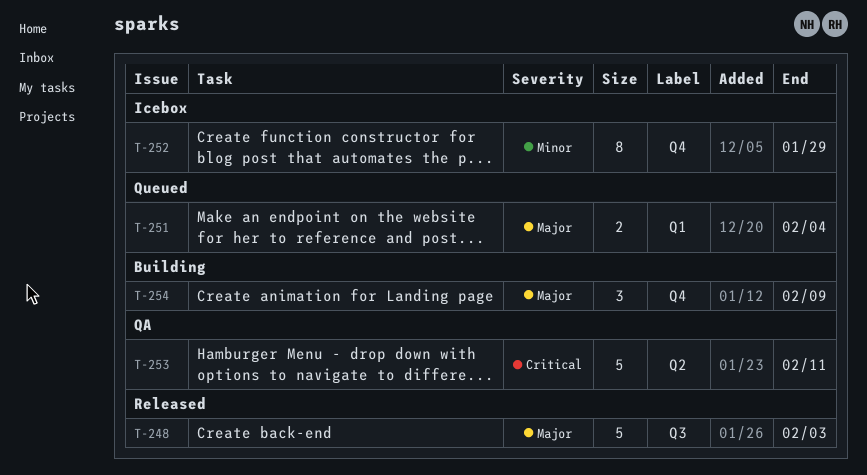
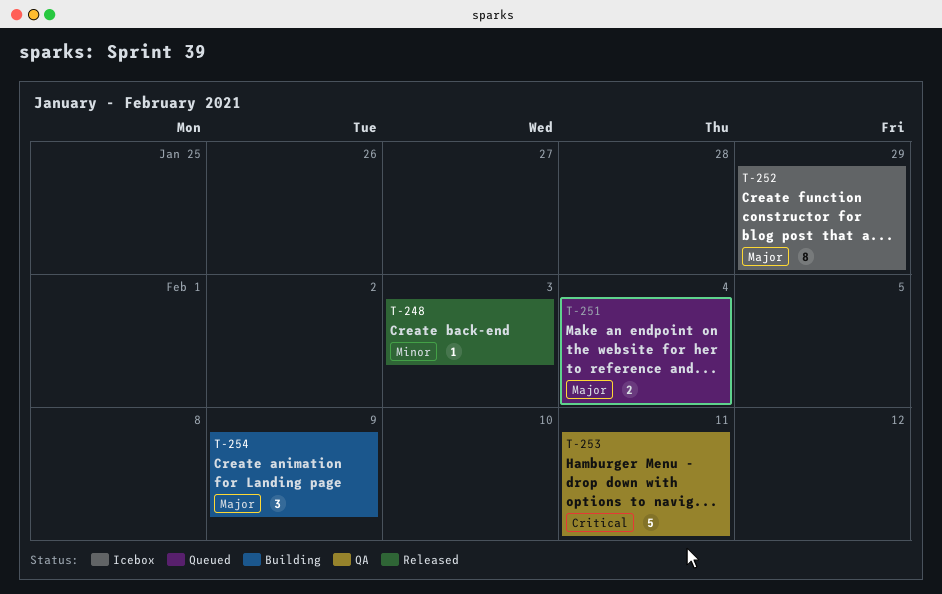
T-248, priority: Major -> Minor
T-248, estimate: 5 -> 1
T-252, priority: Minor -> Major

